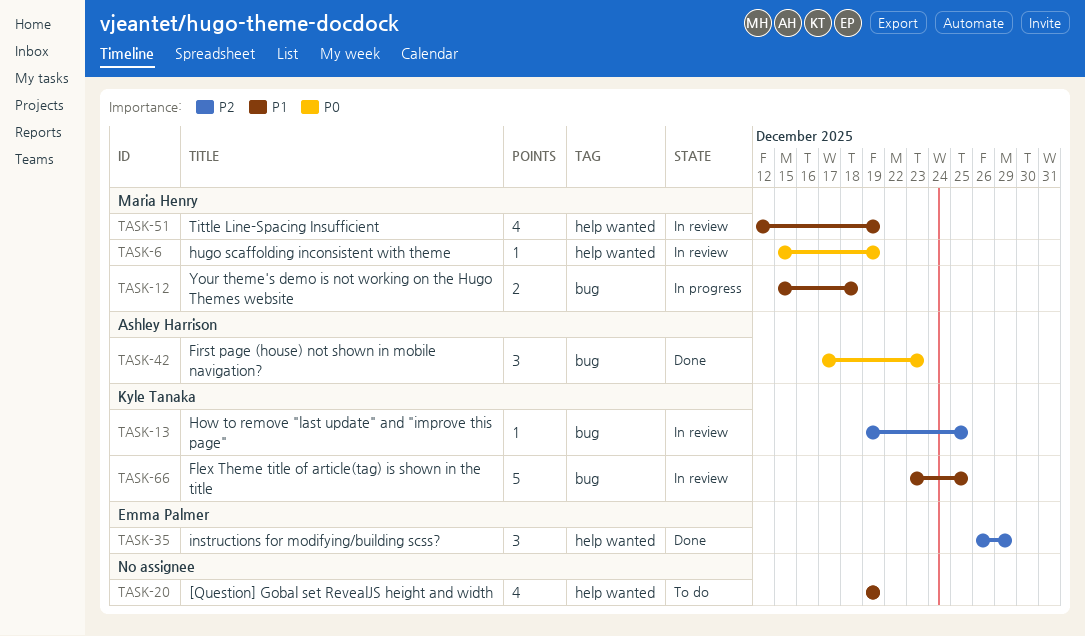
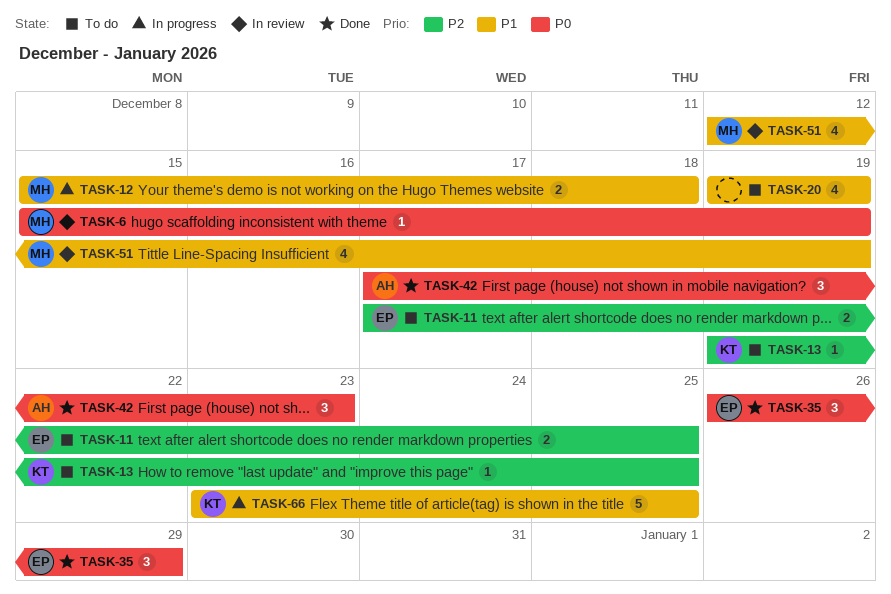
TASK-11: none -> present
TASK-13, status: In review -> To do
TASK-35, priority: P2 -> P0
TASK-66, status: In review -> In progress

